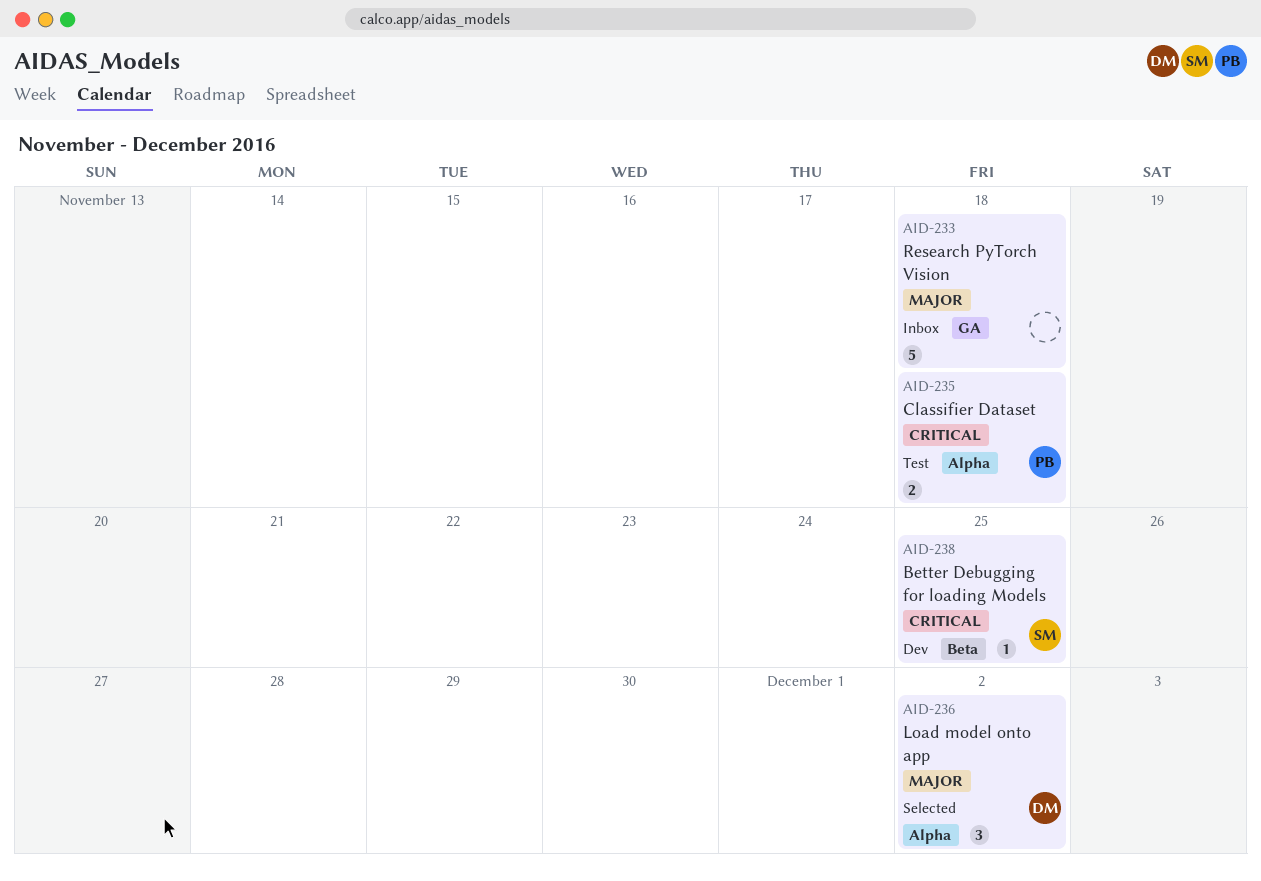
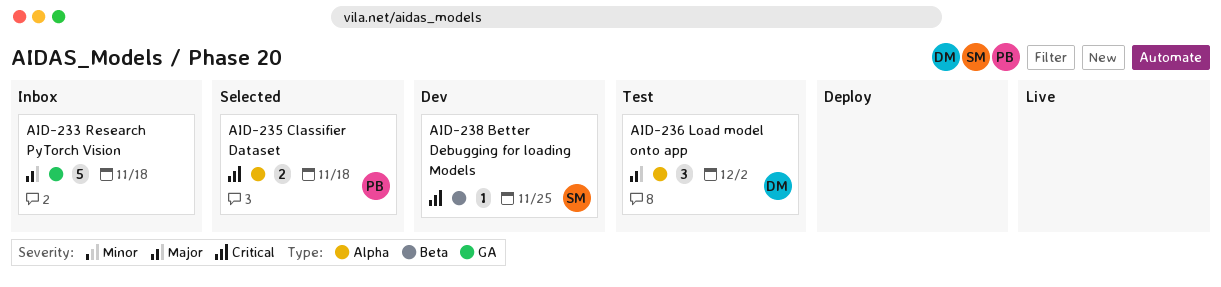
AID-235, status: Test -> Selected
AID-236, status: Selected -> Test

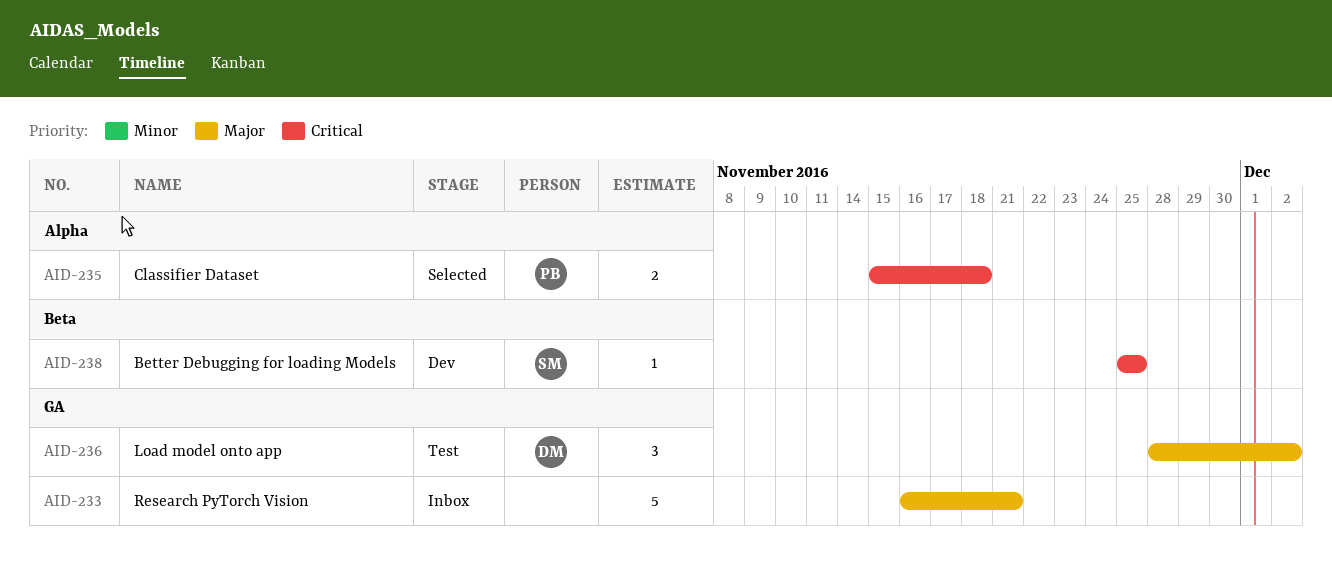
AID-233, due: Nov 18 -> Nov 21
AID-236, label: Alpha -> GA

